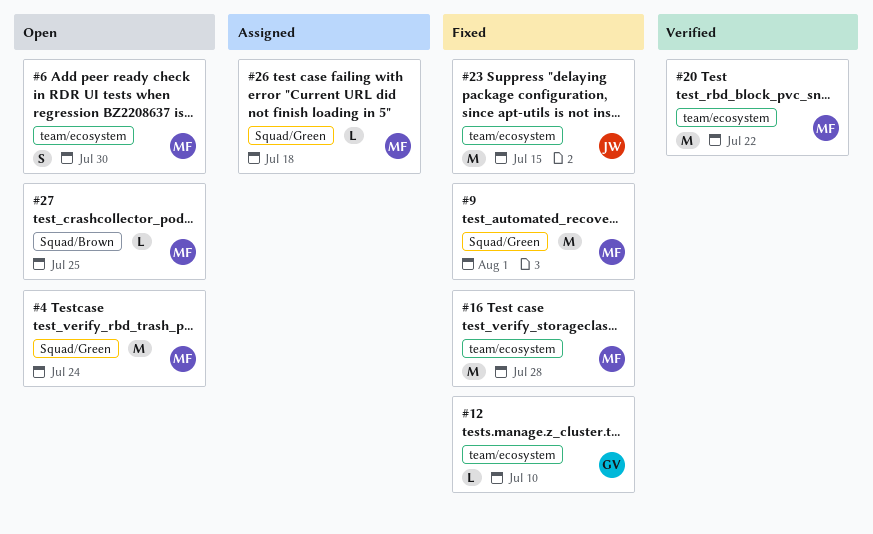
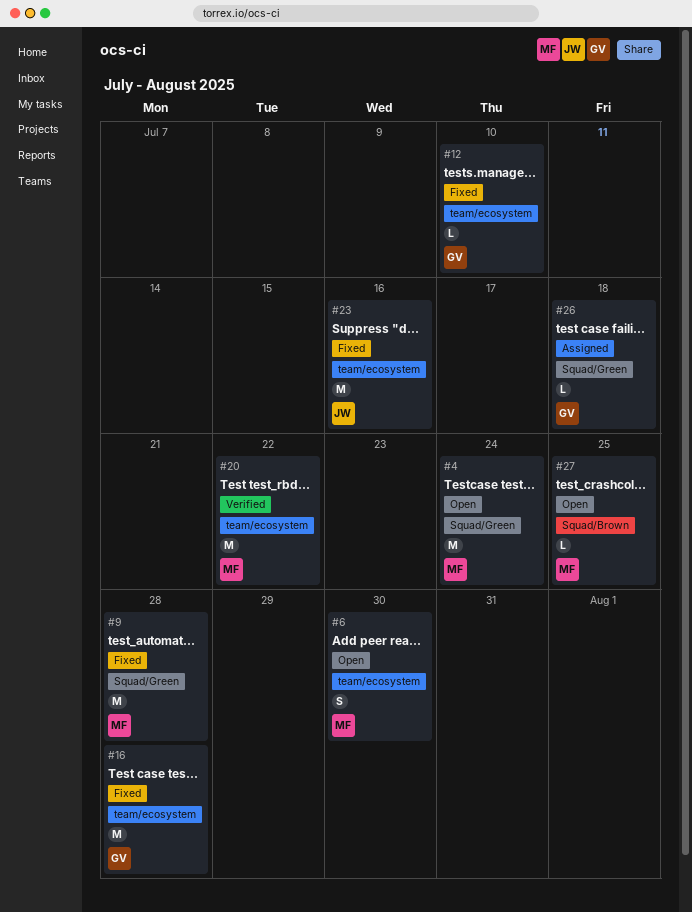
#9, due: Aug 1 -> Jul 28
#16, owner: MF -> GV
#23, due: Jul 15 -> Jul 16
#26, owner: MF -> GV

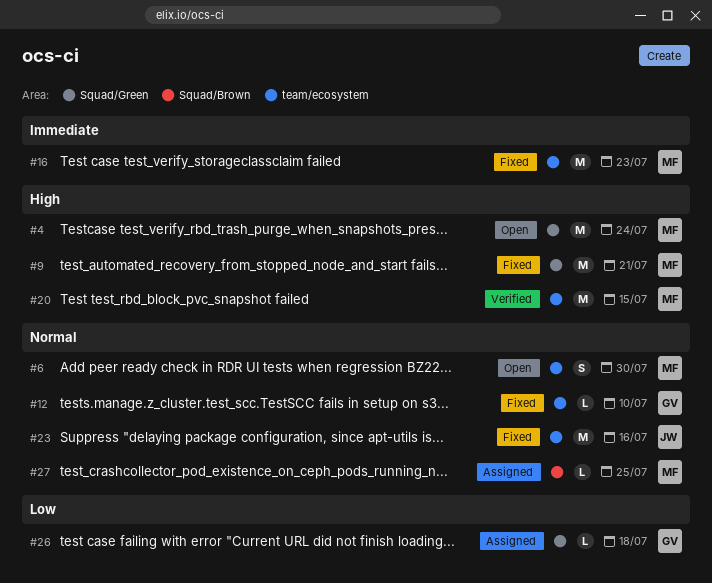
#9, due: Jul 28 -> Jul 21
#16, owner: GV -> MF
#16, due: Jul 28 -> Jul 23
#20, due: Jul 22 -> Jul 15
#27, status: Open -> Assigned

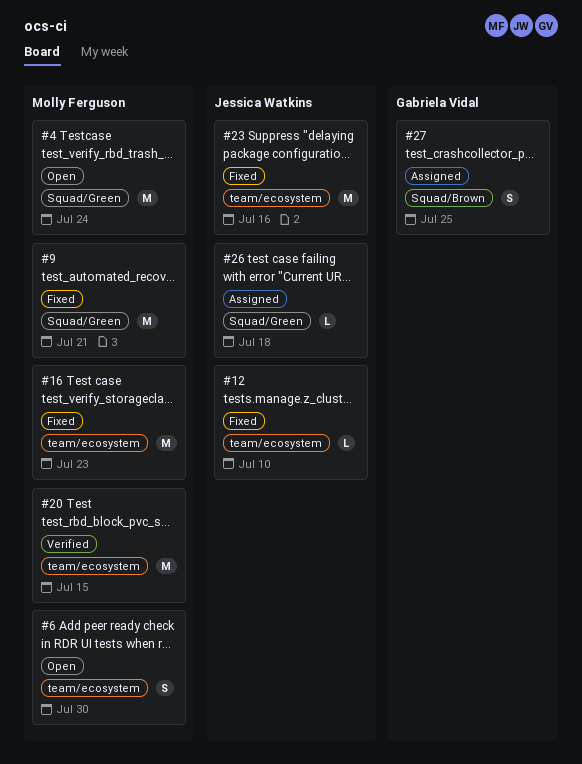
#12, owner: Gabriela Vidal -> Jessica Watkins
#26, owner: Gabriela Vidal -> Jessica Watkins
#27, owner: Molly Ferguson -> Gabriela Vidal
#27, estimate: L -> S

